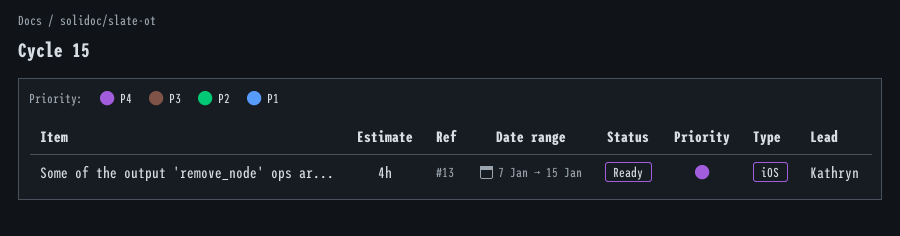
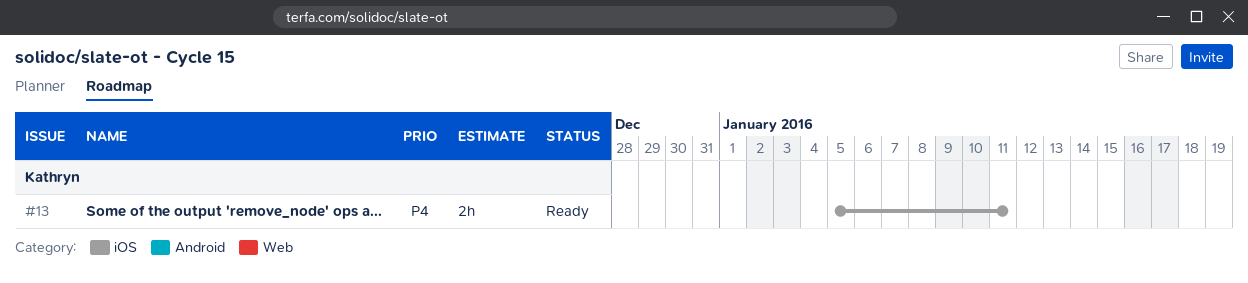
#13, estimate: 4h -> 2h
#13, start: Jan 7 -> Jan 5
#13, due: Jan 15 -> Jan 11

